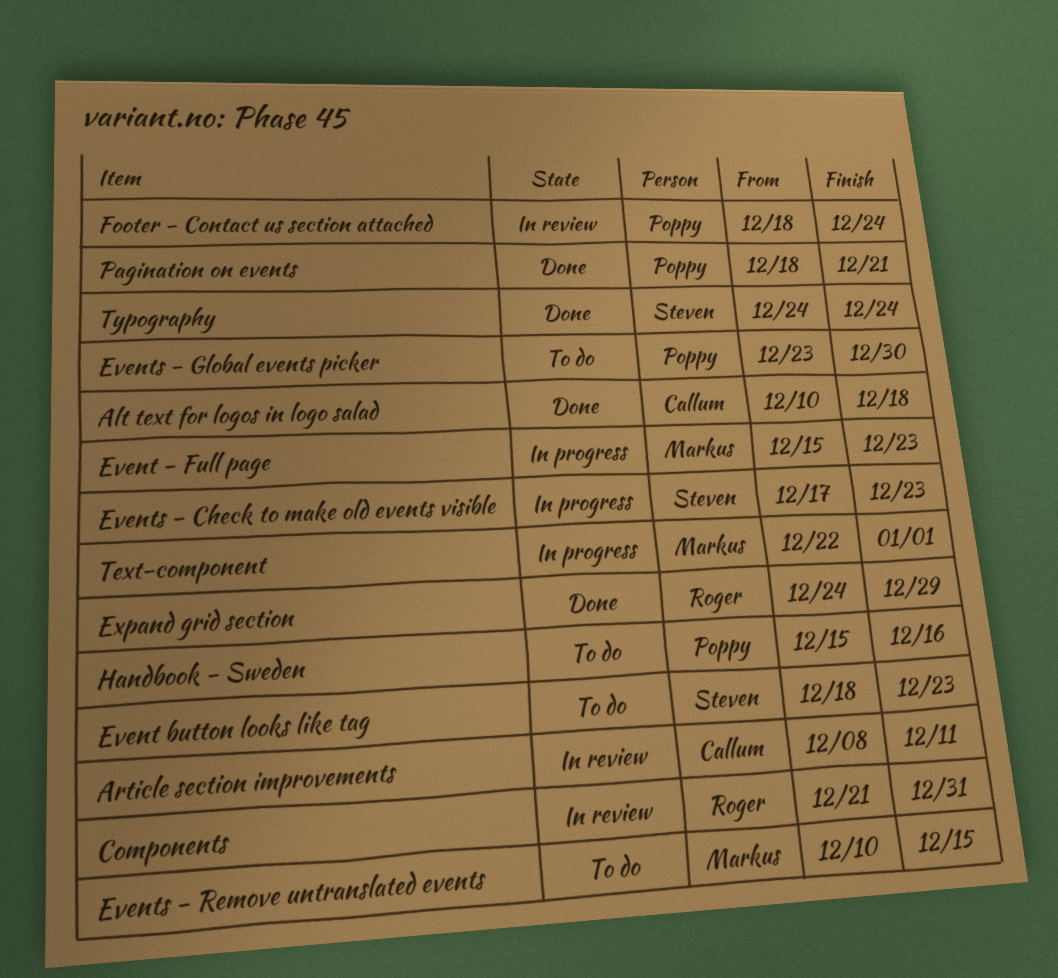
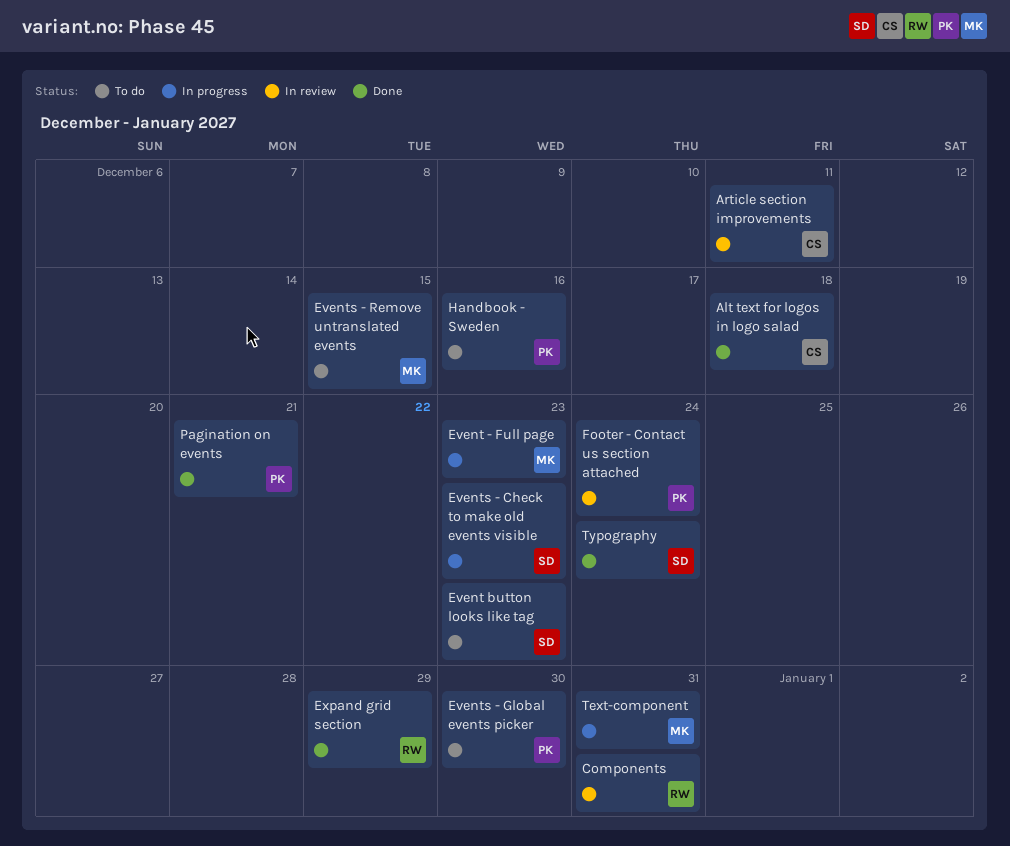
Text-component, due: Jan 1 -> Dec 31

